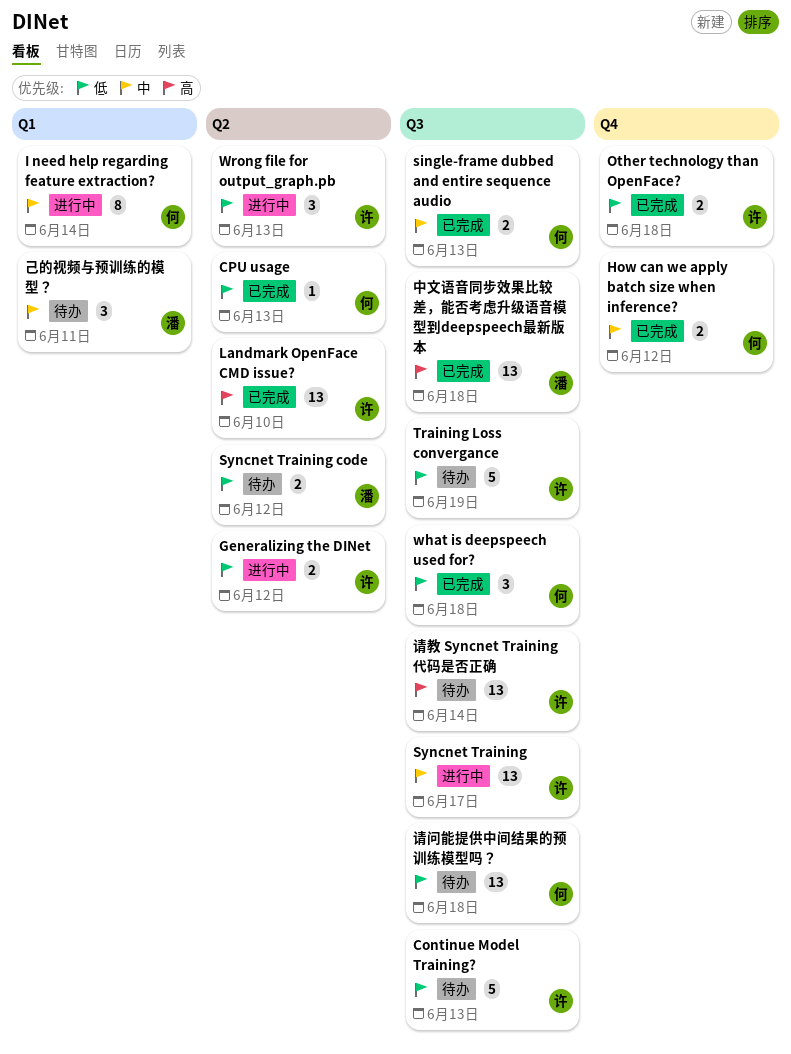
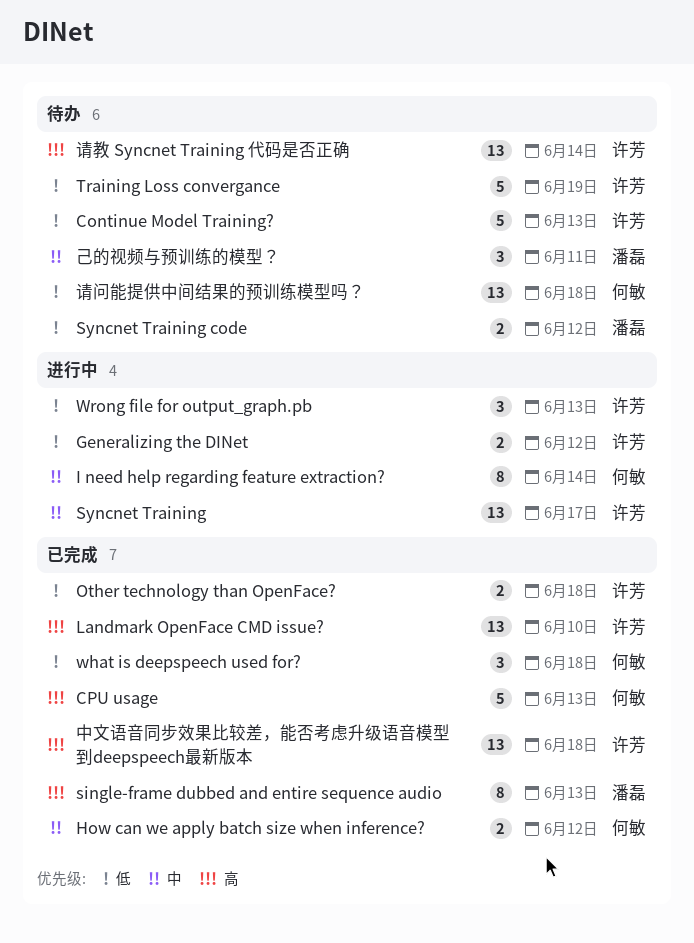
CPU usage, priority: 低 -> 高
CPU usage, estimate: 1 -> 5
single-frame dubbed and entire sequence audio, owner: 何敏 -> 潘磊
single-frame dubbed and entire sequence audio, priority: 中 -> 高
single-frame dubbed and entire sequence audio, estimate: 2 -> 8
中文语音同步效果比较差，能否考虑升级语音模型到deepspeech最新版本, owner: 潘磊 -> 许芳

